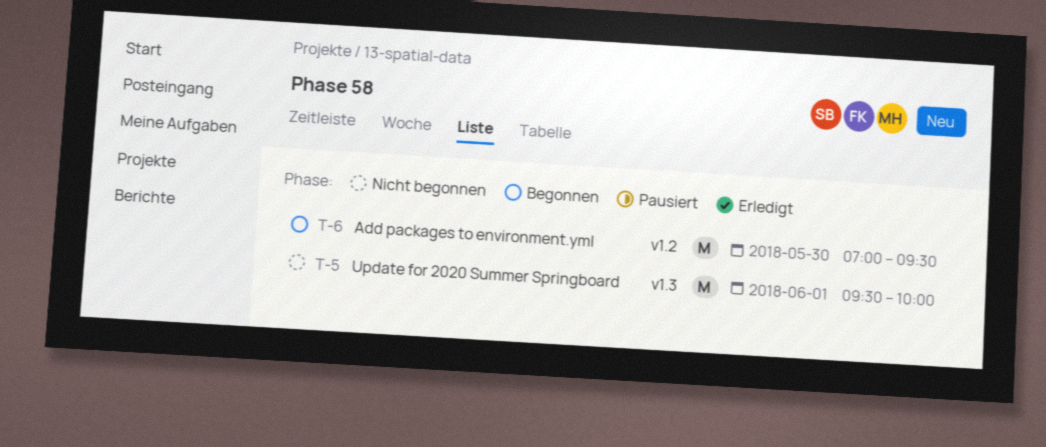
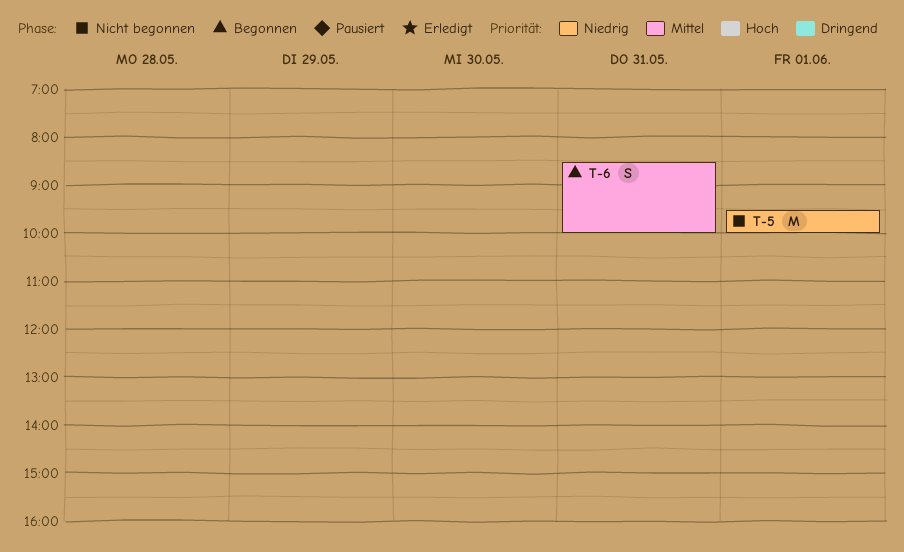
T-6, estimate: M -> S
T-6, day: May 30 -> May 31
T-6, begins: 07:00 -> 08:30
T-6, ends: 09:30 -> 10:00

